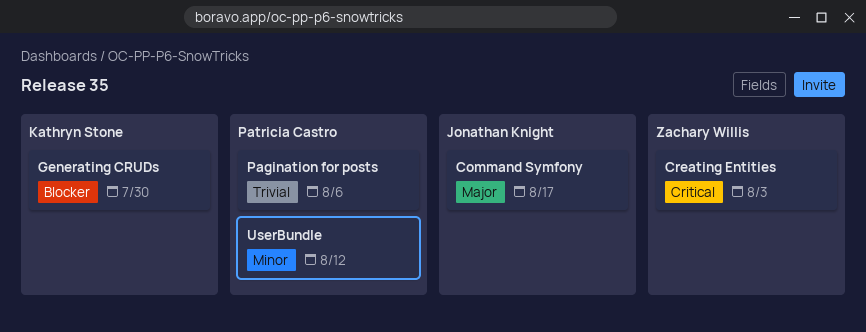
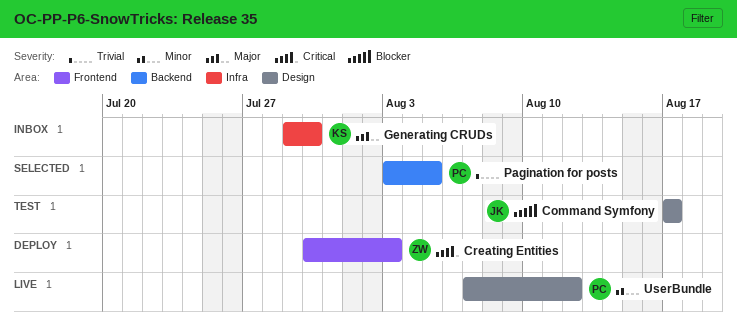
Command Symfony, priority: Major -> Blocker
Generating CRUDs, priority: Blocker -> Major
Pagination for posts, due: Aug 6 -> Aug 5

